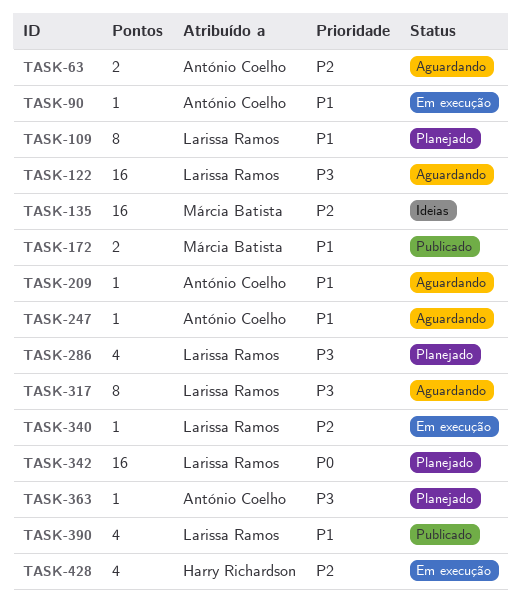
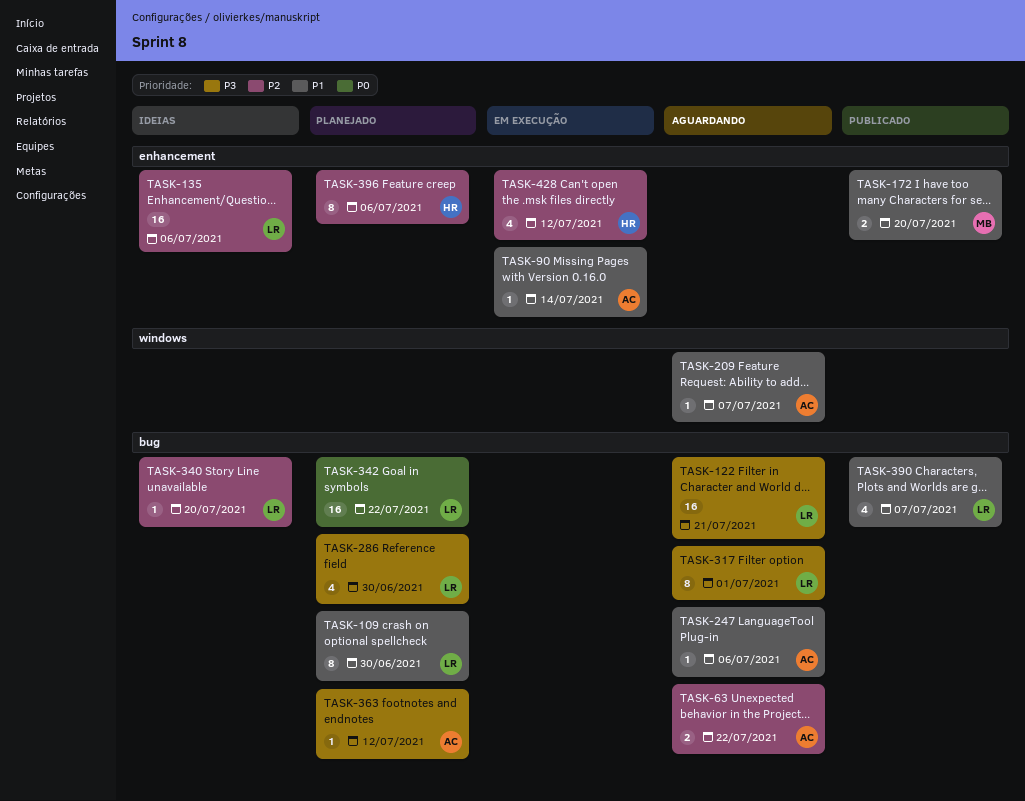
TASK-135, owner: Márcia Batista -> Larissa Ramos
TASK-340, status: Em execução -> Ideias
TASK-396: none -> present

